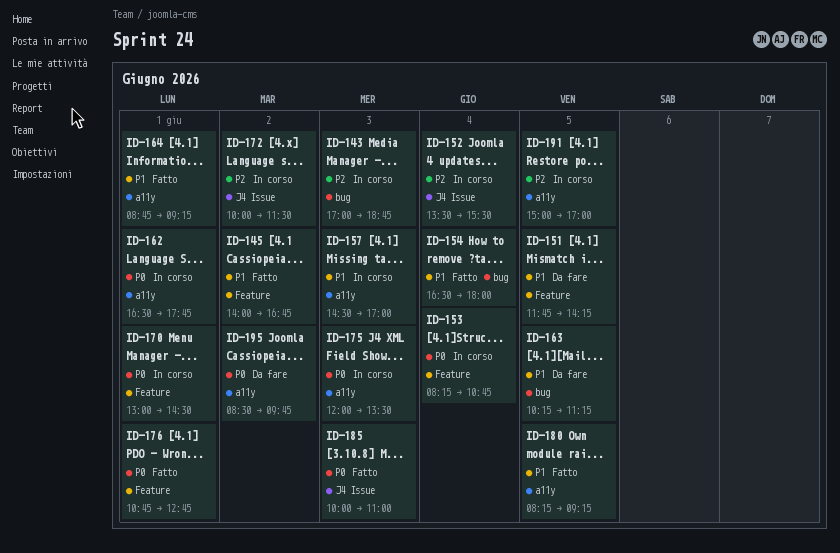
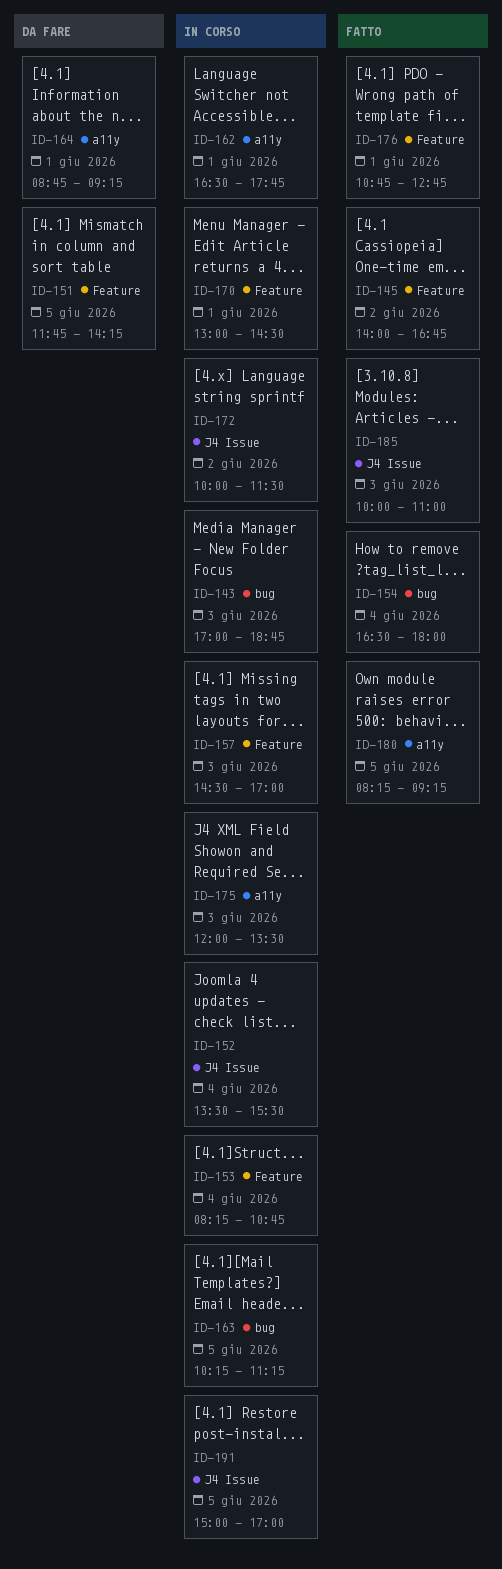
ID-157, label: a11y -> Feature
ID-163, status: Da fare -> In corso
ID-164, status: Fatto -> Da fare
ID-191, label: a11y -> J4 Issue
ID-195: present -> none

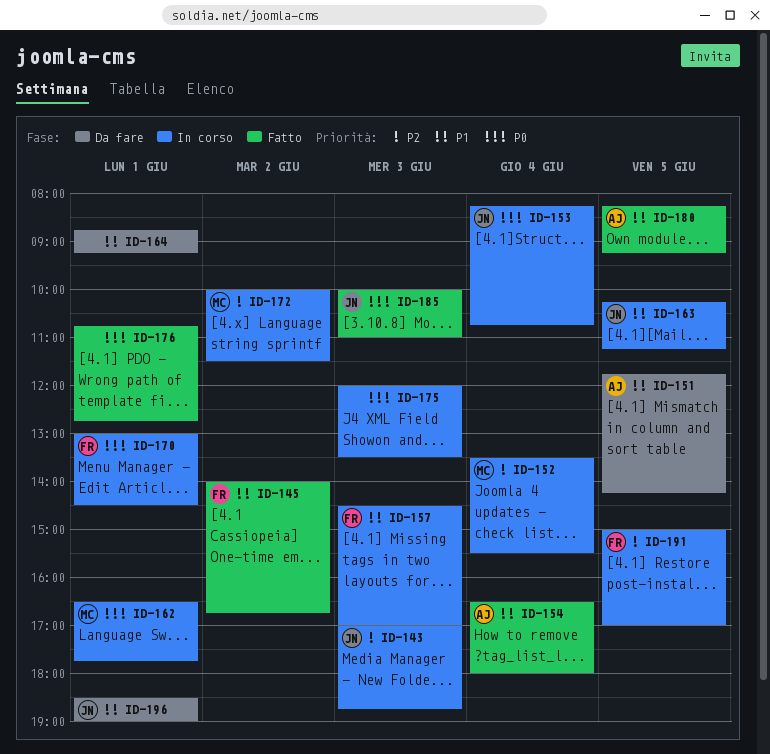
ID-196: none -> present

